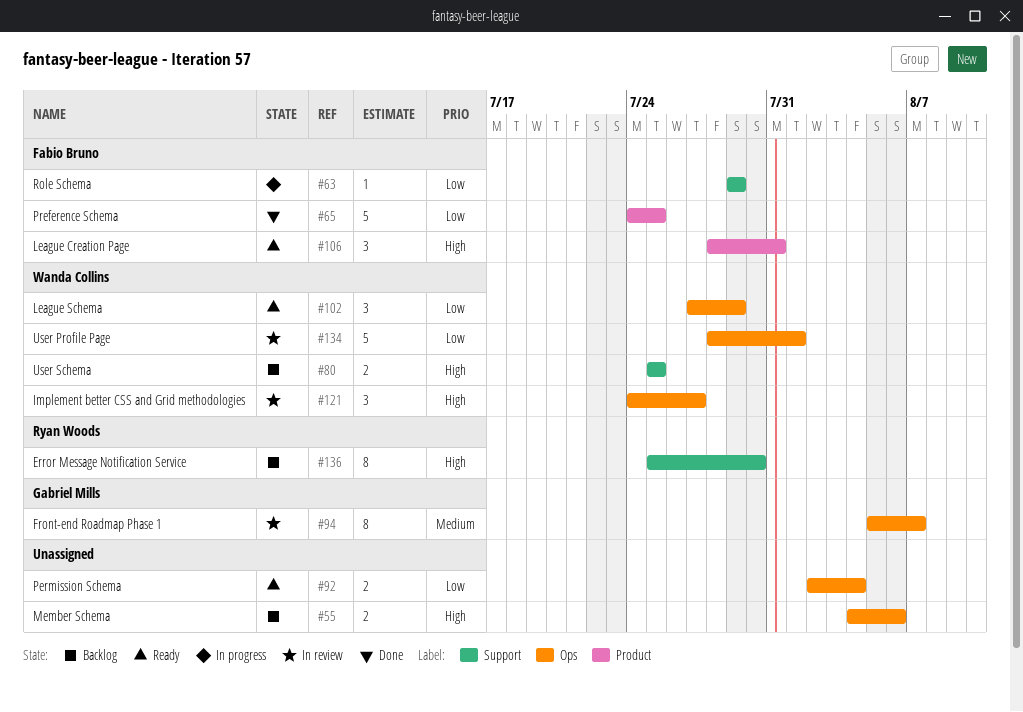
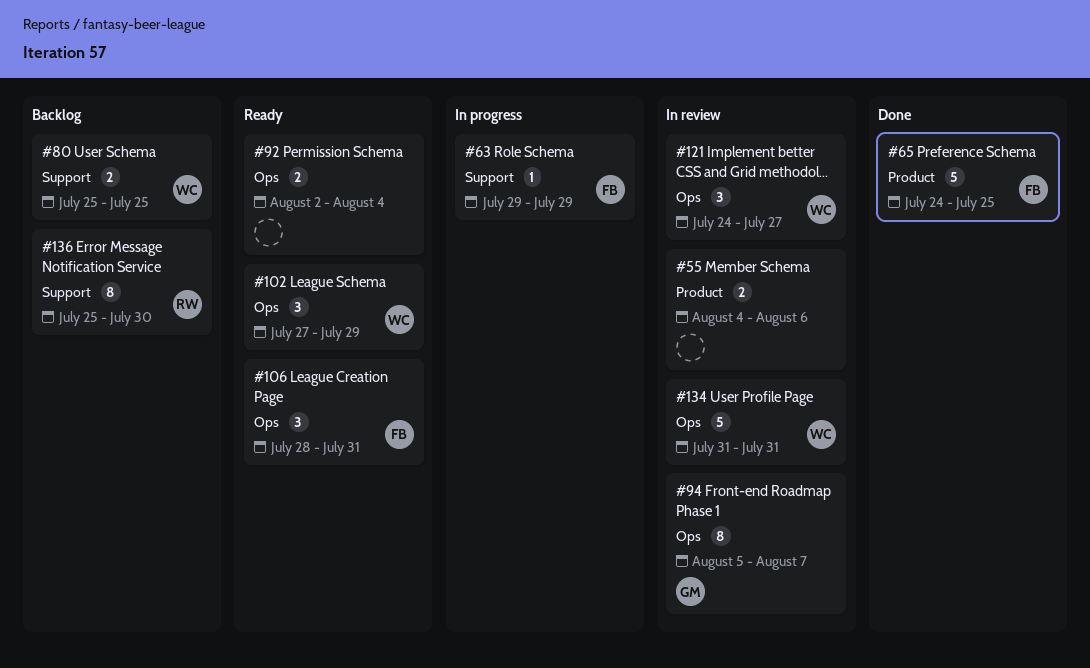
#55, status: Backlog -> In review
#55, label: Ops -> Product
#106, label: Product -> Ops
#134, start: Jul 28 -> Jul 31
#134, due: Aug 1 -> Jul 31

